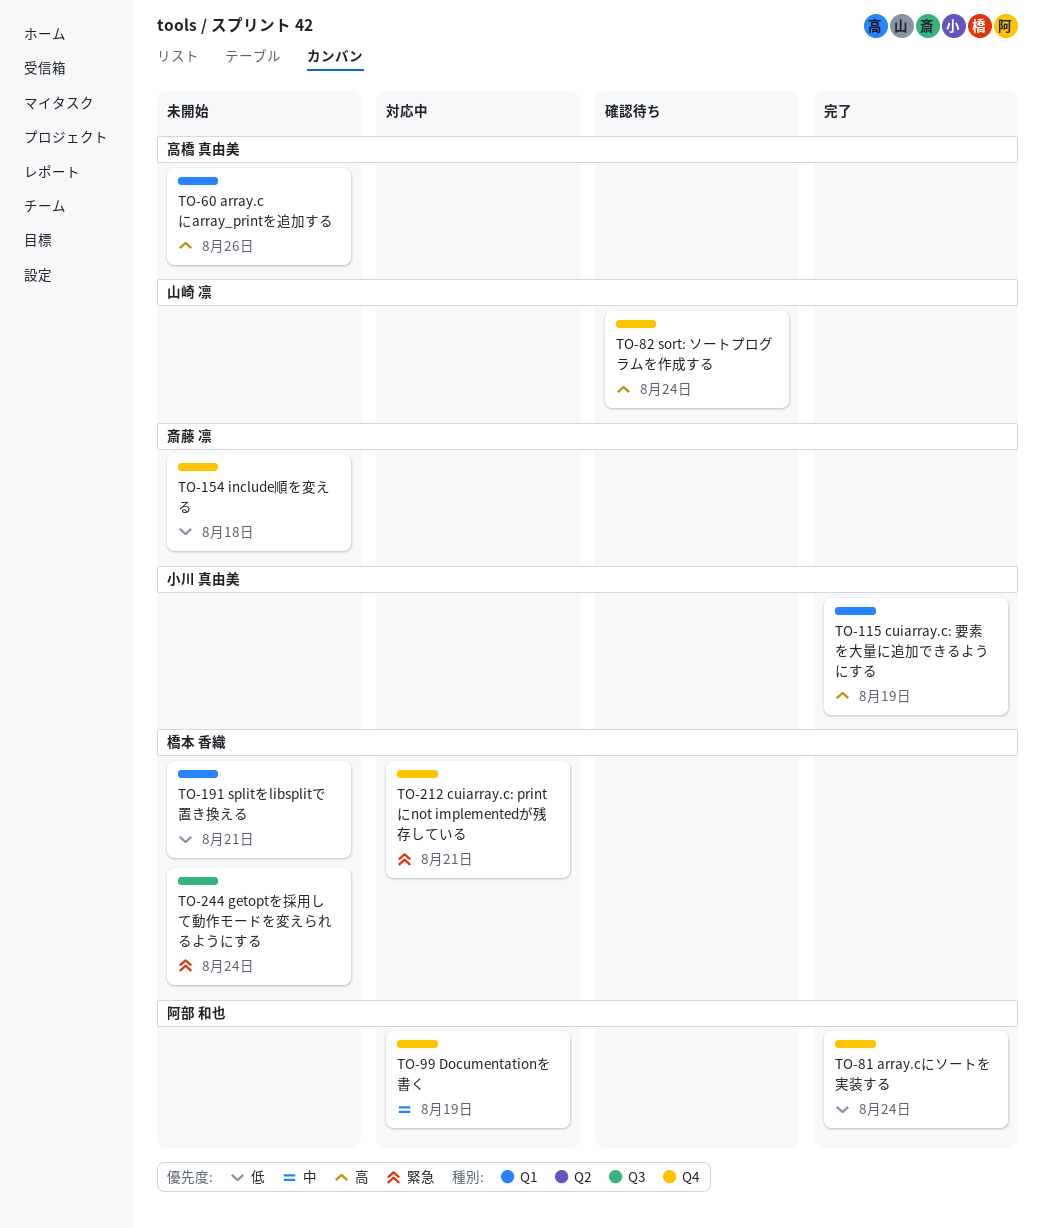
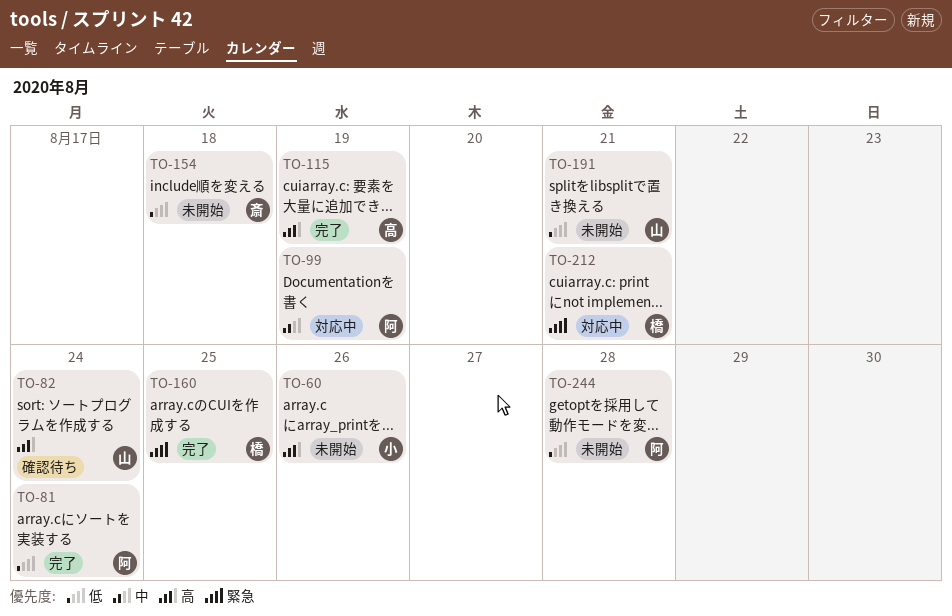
TO-60, owner: 高橋 真由美 -> 小川 真由美
TO-115, owner: 小川 真由美 -> 高橋 真由美
TO-160: none -> present
TO-191, owner: 橋本 香織 -> 山崎 凛
TO-244, owner: 橋本 香織 -> 阿部 和也
TO-244, priority: 緊急 -> 低
TO-244, due: Aug 24 -> Aug 28

